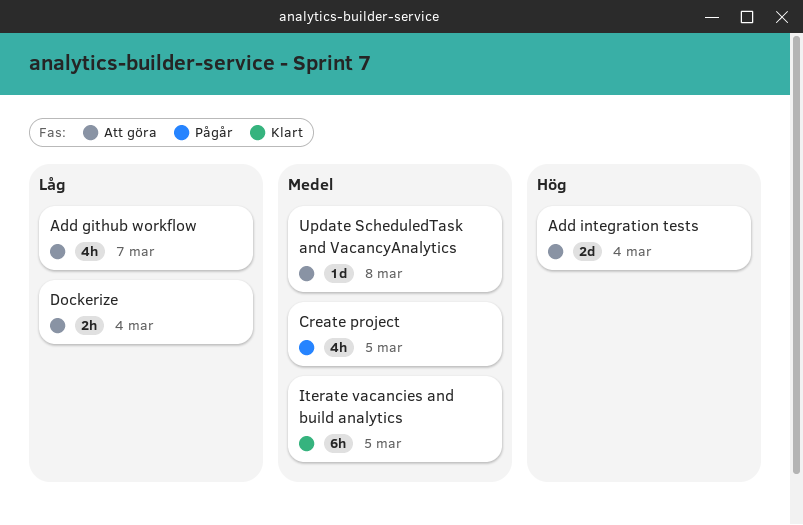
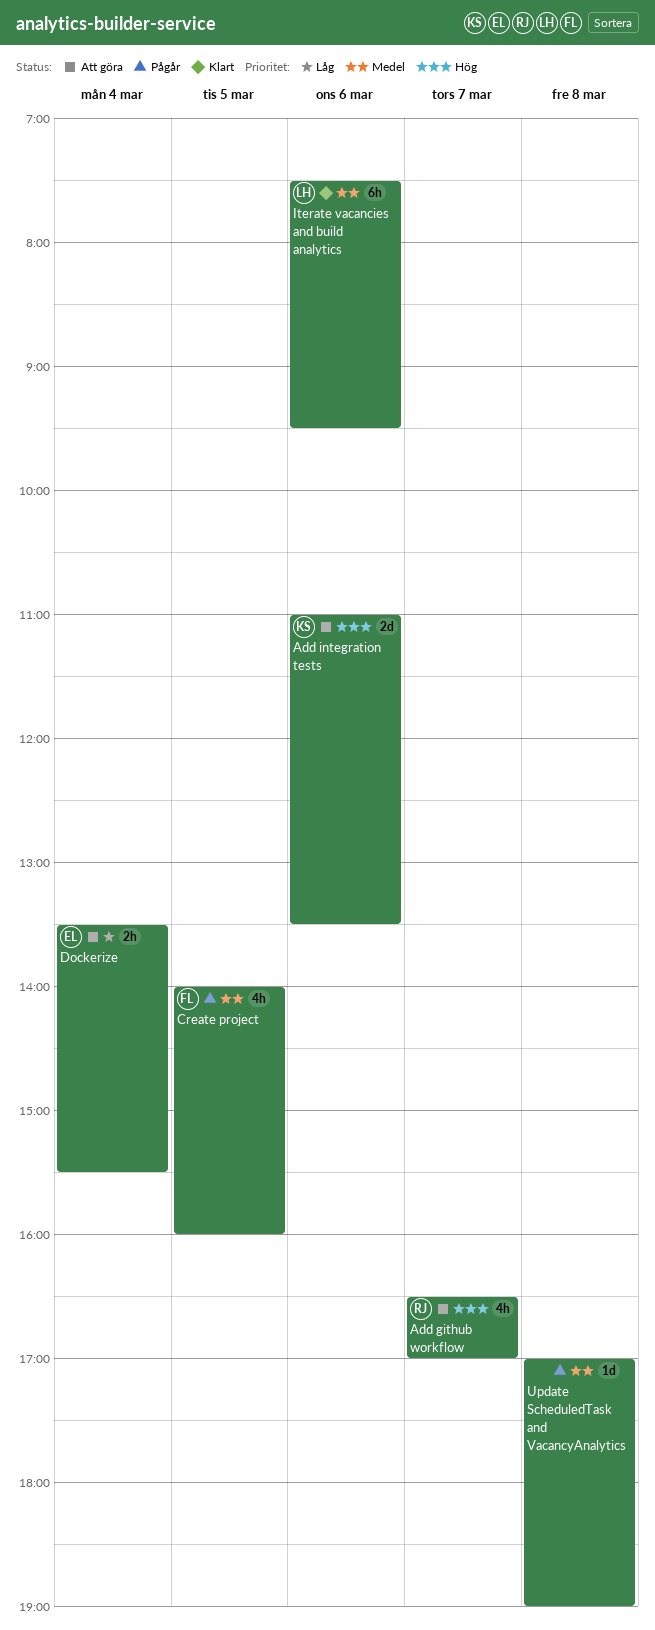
Add github workflow, priority: Låg -> Hög
Add integration tests, day: Mar 4 -> Mar 6
Iterate vacancies and build analytics, day: Mar 5 -> Mar 6
Update ScheduledTask and VacancyAnalytics, status: Att göra -> Pågår

